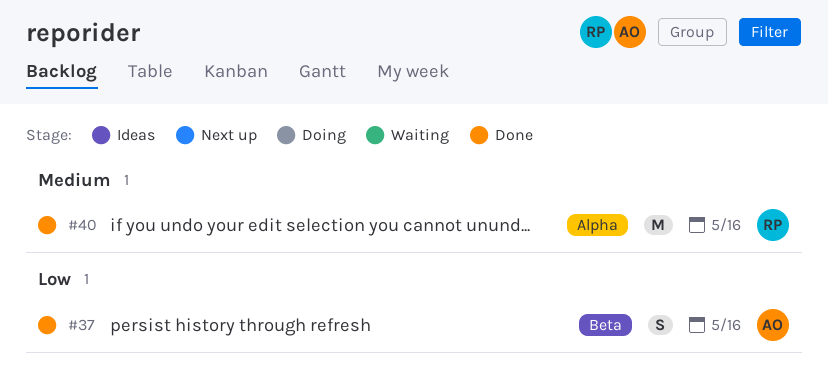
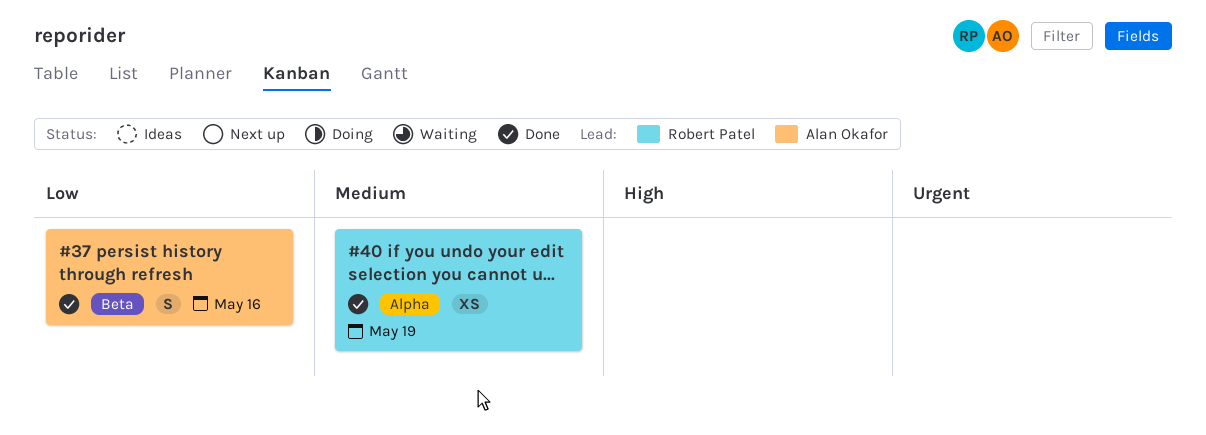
#40, estimate: M -> XS
#40, due: May 16 -> May 19

